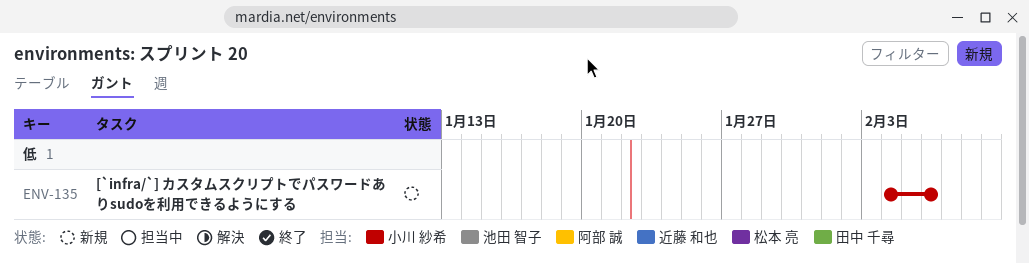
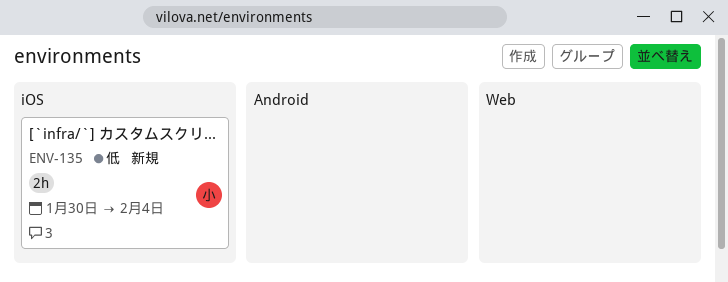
ENV-135, start: Feb 4 -> Jan 30
ENV-135, due: Feb 6 -> Feb 4

